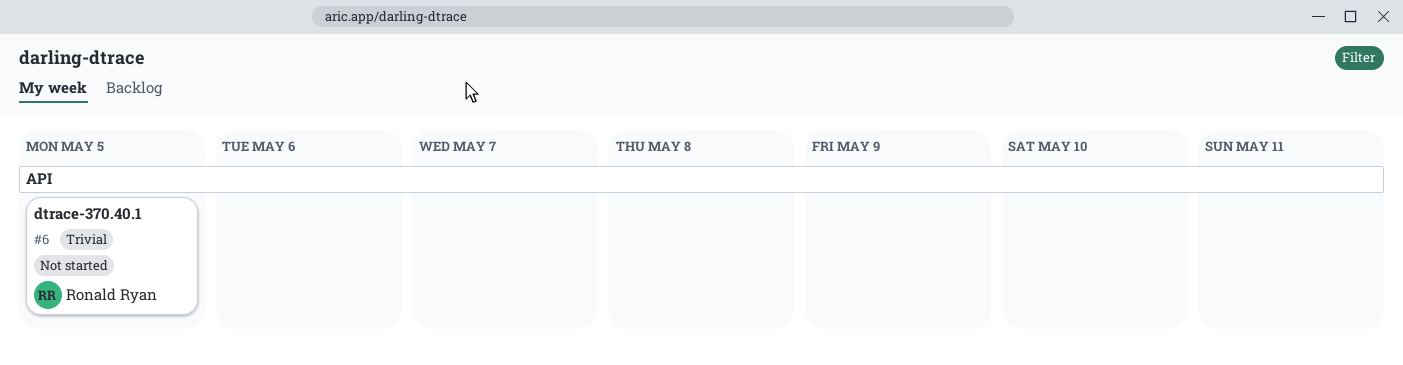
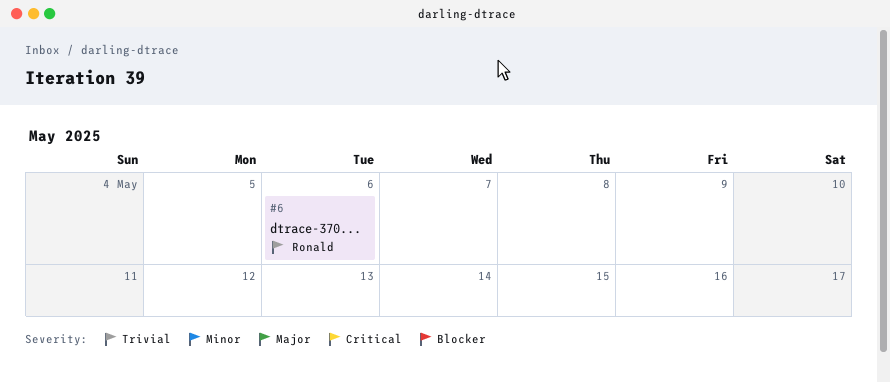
#6, due: May 5 -> May 6

